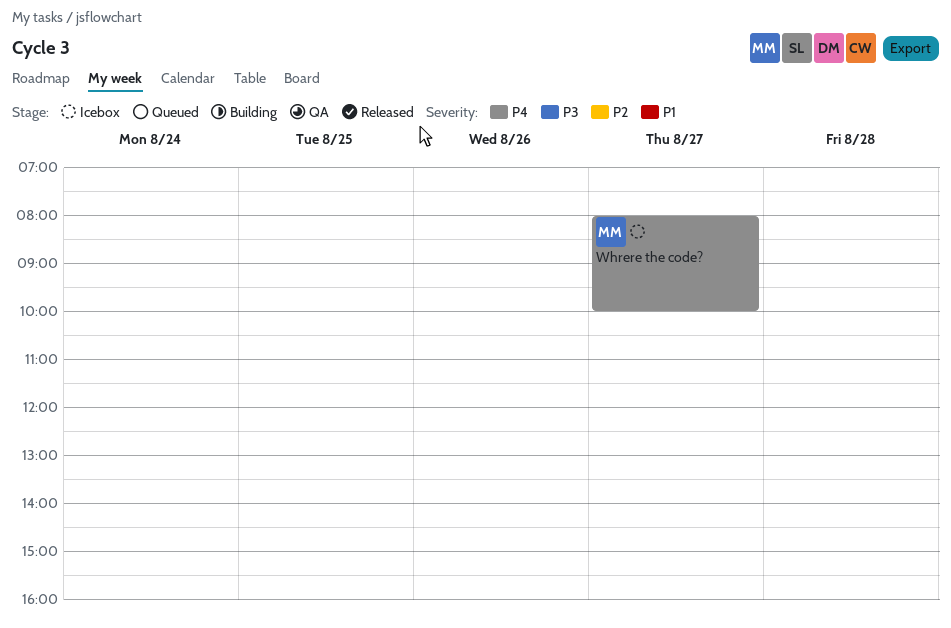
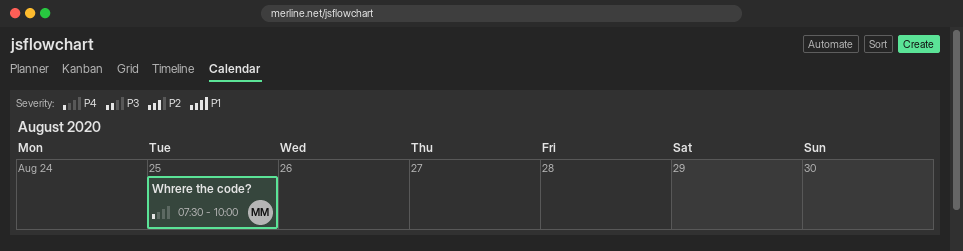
Whrere the code?, day: Aug 27 -> Aug 25
Whrere the code?, begins: 08:00 -> 07:30

